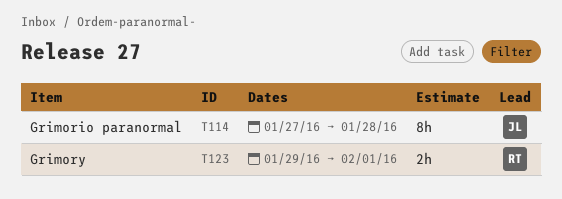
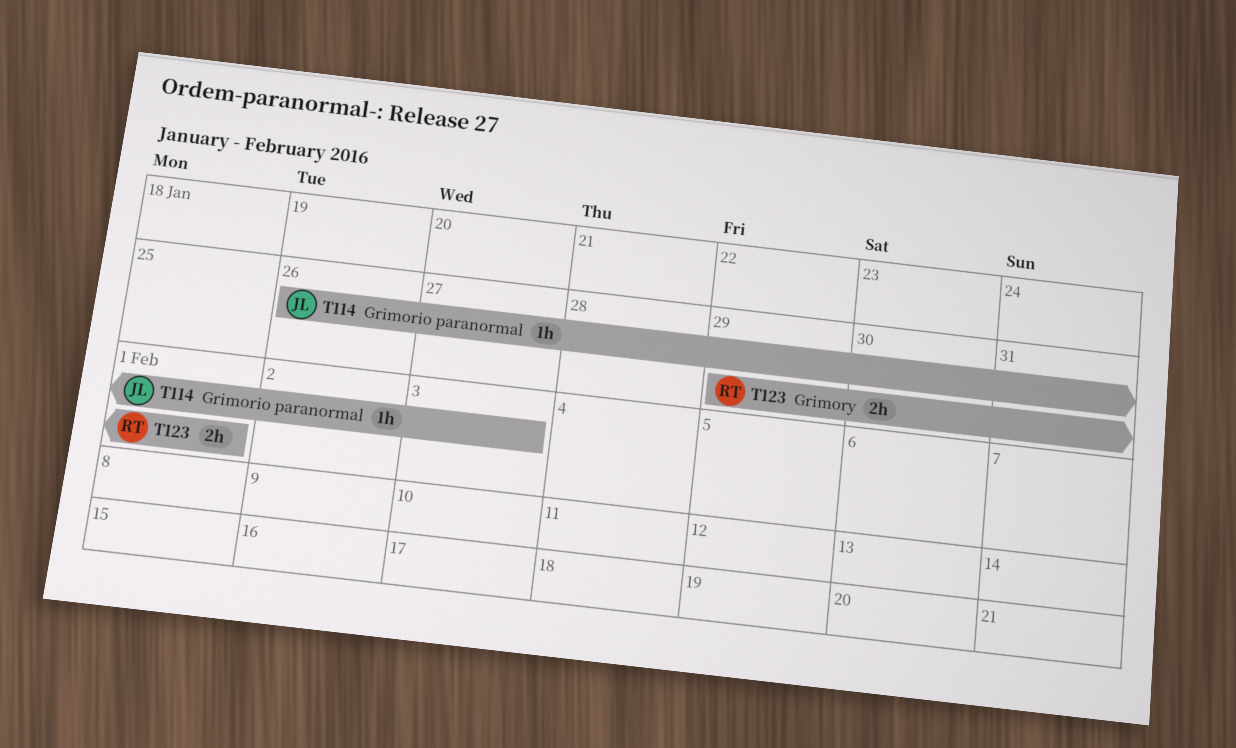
T114, estimate: 8h -> 1h
T114, start: Jan 27 -> Jan 26
T114, due: Jan 28 -> Feb 3

